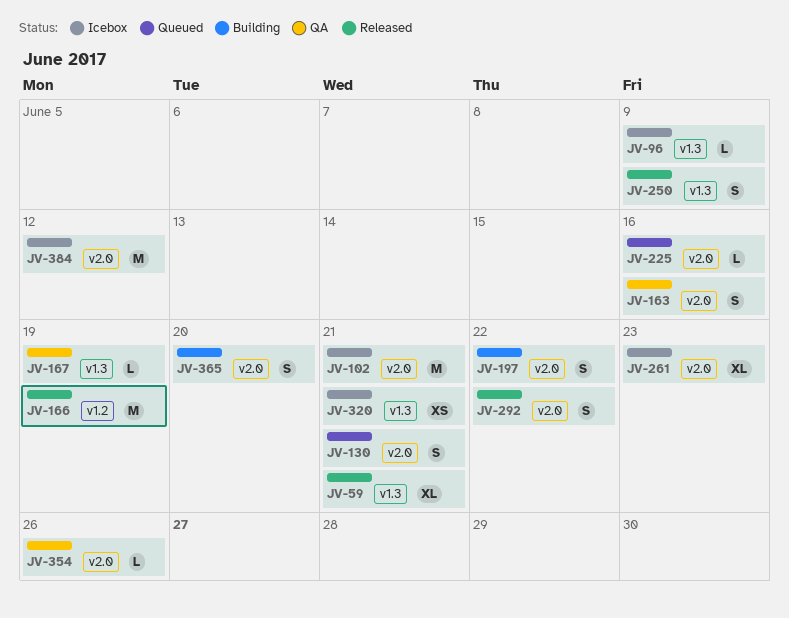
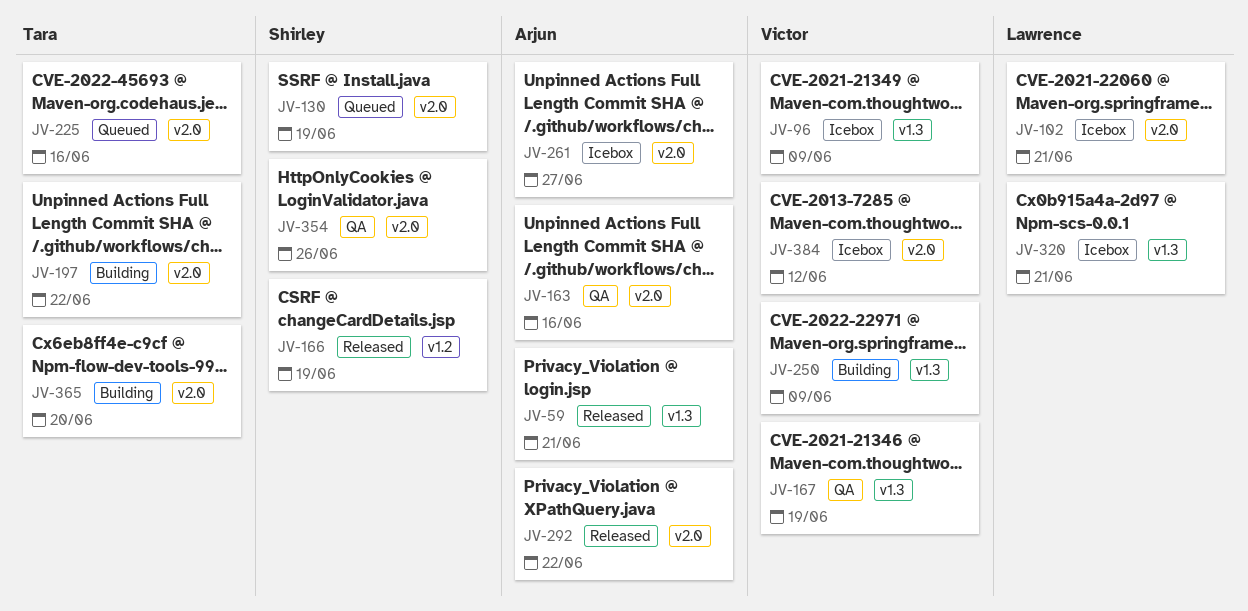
JV-130, due: Jun 21 -> Jun 19
JV-250, status: Released -> Building
JV-261, due: Jun 23 -> Jun 27

